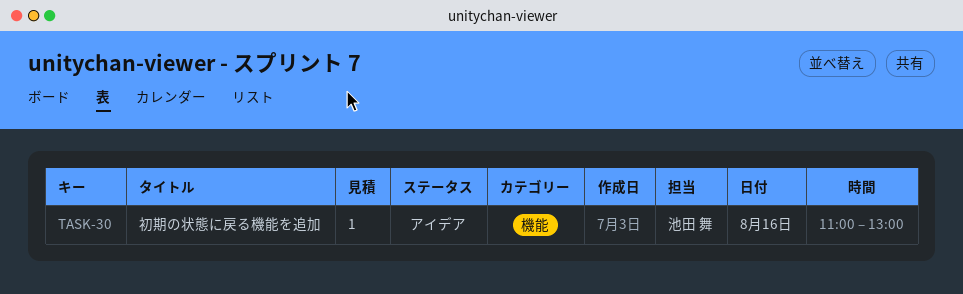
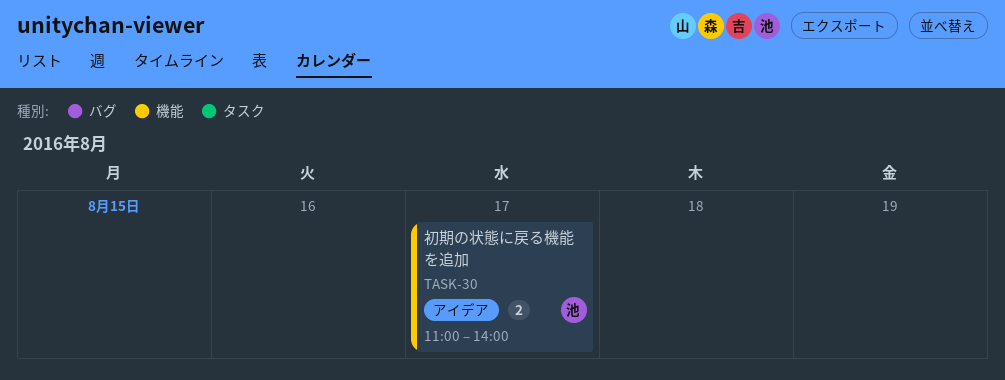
TASK-30, estimate: 1 -> 2
TASK-30, day: Aug 16 -> Aug 17
TASK-30, ends: 13:00 -> 14:00

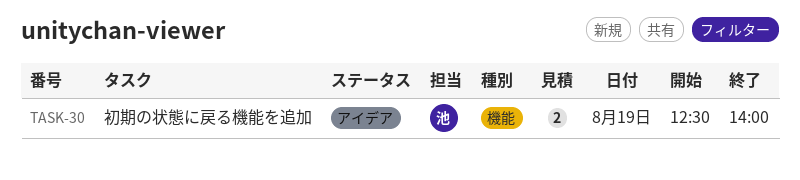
TASK-30, day: Aug 17 -> Aug 19
TASK-30, begins: 11:00 -> 12:30

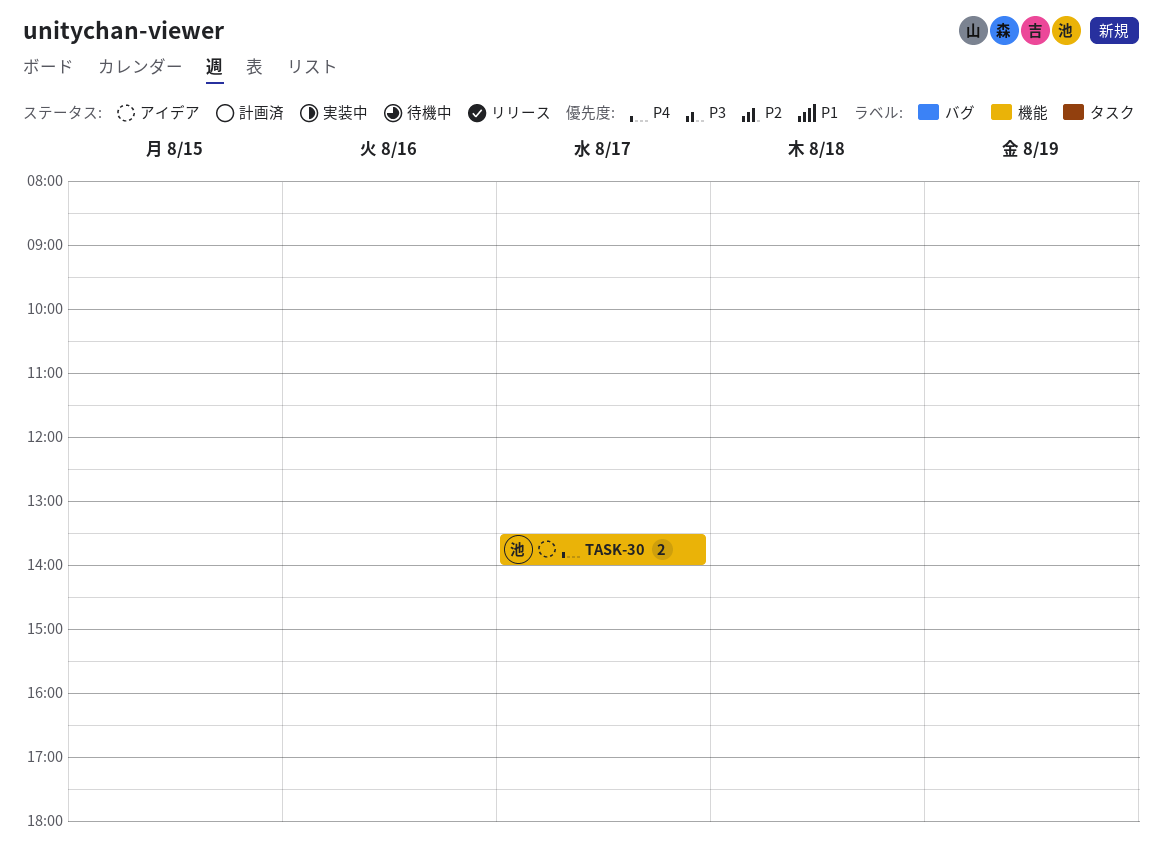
TASK-30, day: Aug 19 -> Aug 17
TASK-30, begins: 12:30 -> 13:30

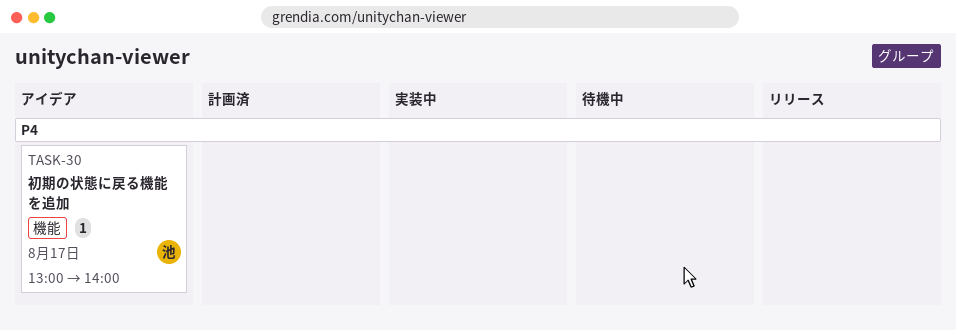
TASK-30, estimate: 2 -> 1
TASK-30, begins: 13:30 -> 13:00

